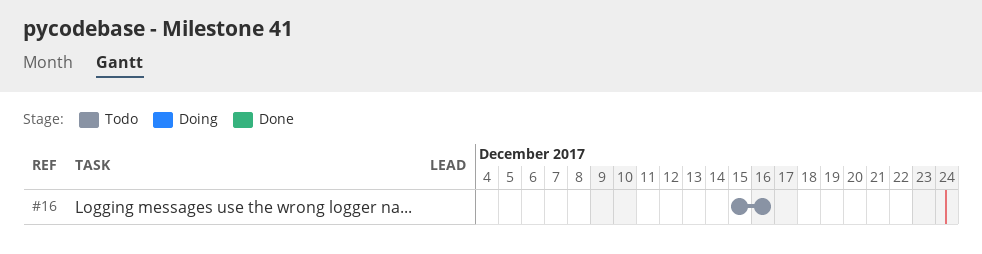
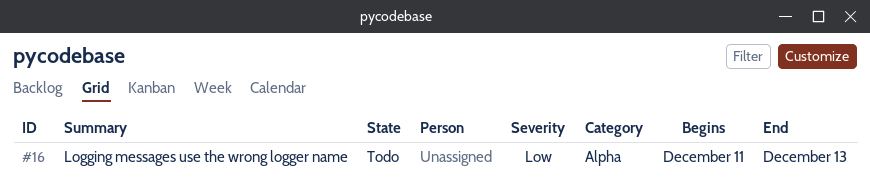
#16, start: Dec 15 -> Dec 11
#16, due: Dec 16 -> Dec 13

